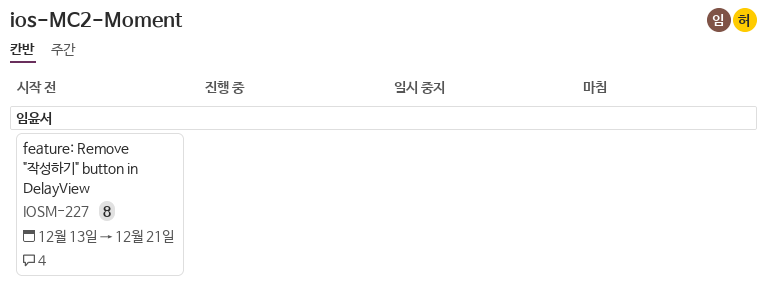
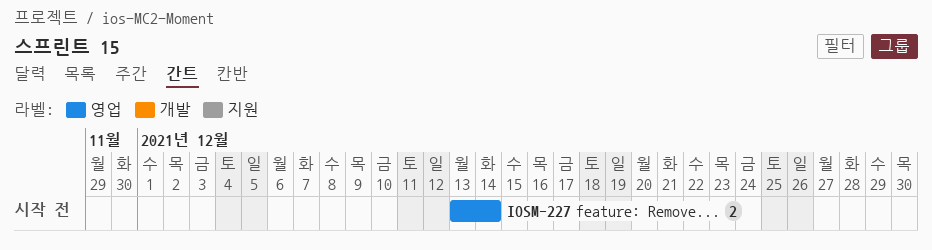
IOSM-227, estimate: 8 -> 2
IOSM-227, due: Dec 21 -> Dec 14

